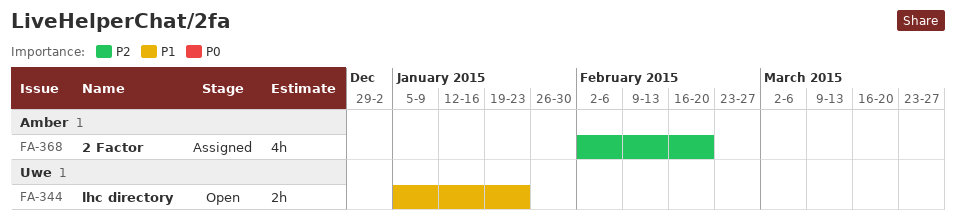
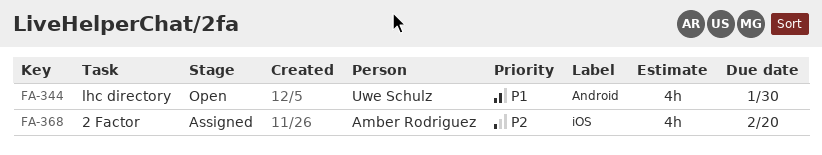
FA-344, estimate: 2h -> 4h
FA-344, due: Jan 23 -> Jan 30

